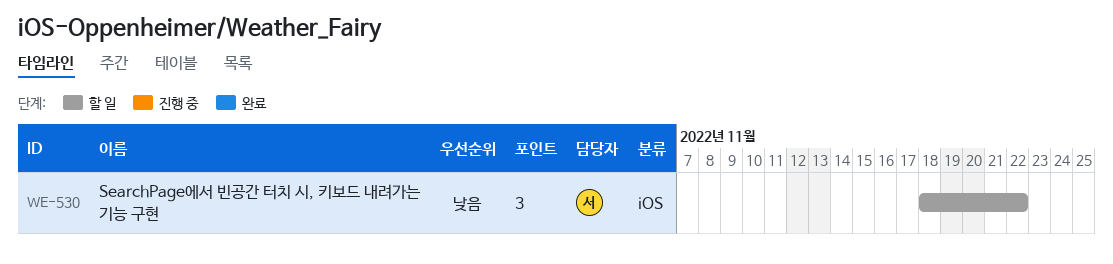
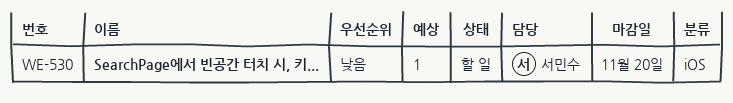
WE-530, estimate: 3 -> 1
WE-530, due: Nov 22 -> Nov 20

